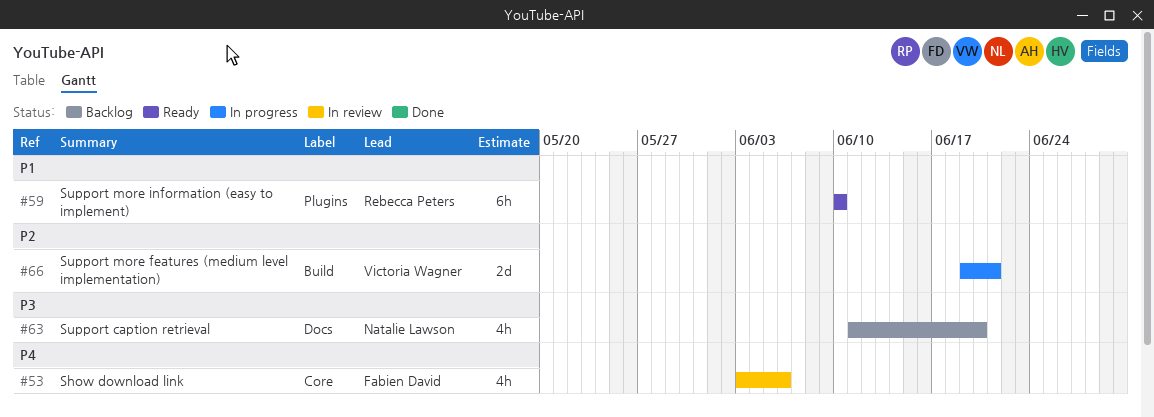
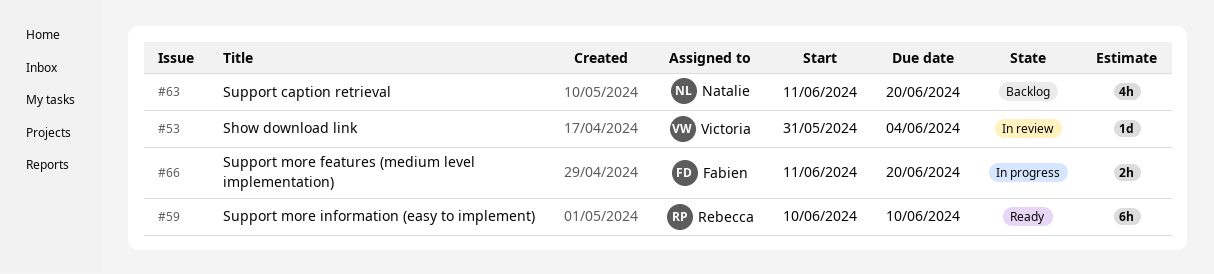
#53, owner: Fabien David -> Victoria Wagner
#53, estimate: 4h -> 1d
#53, start: Jun 3 -> May 31
#53, due: Jun 6 -> Jun 4
#66, owner: Victoria Wagner -> Fabien David
#66, estimate: 2d -> 2h
#66, start: Jun 19 -> Jun 11
#66, due: Jun 21 -> Jun 20

